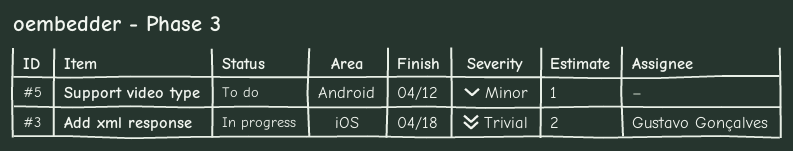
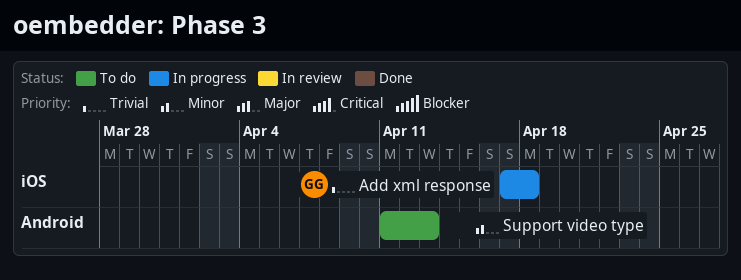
Support video type, due: Apr 12 -> Apr 13

